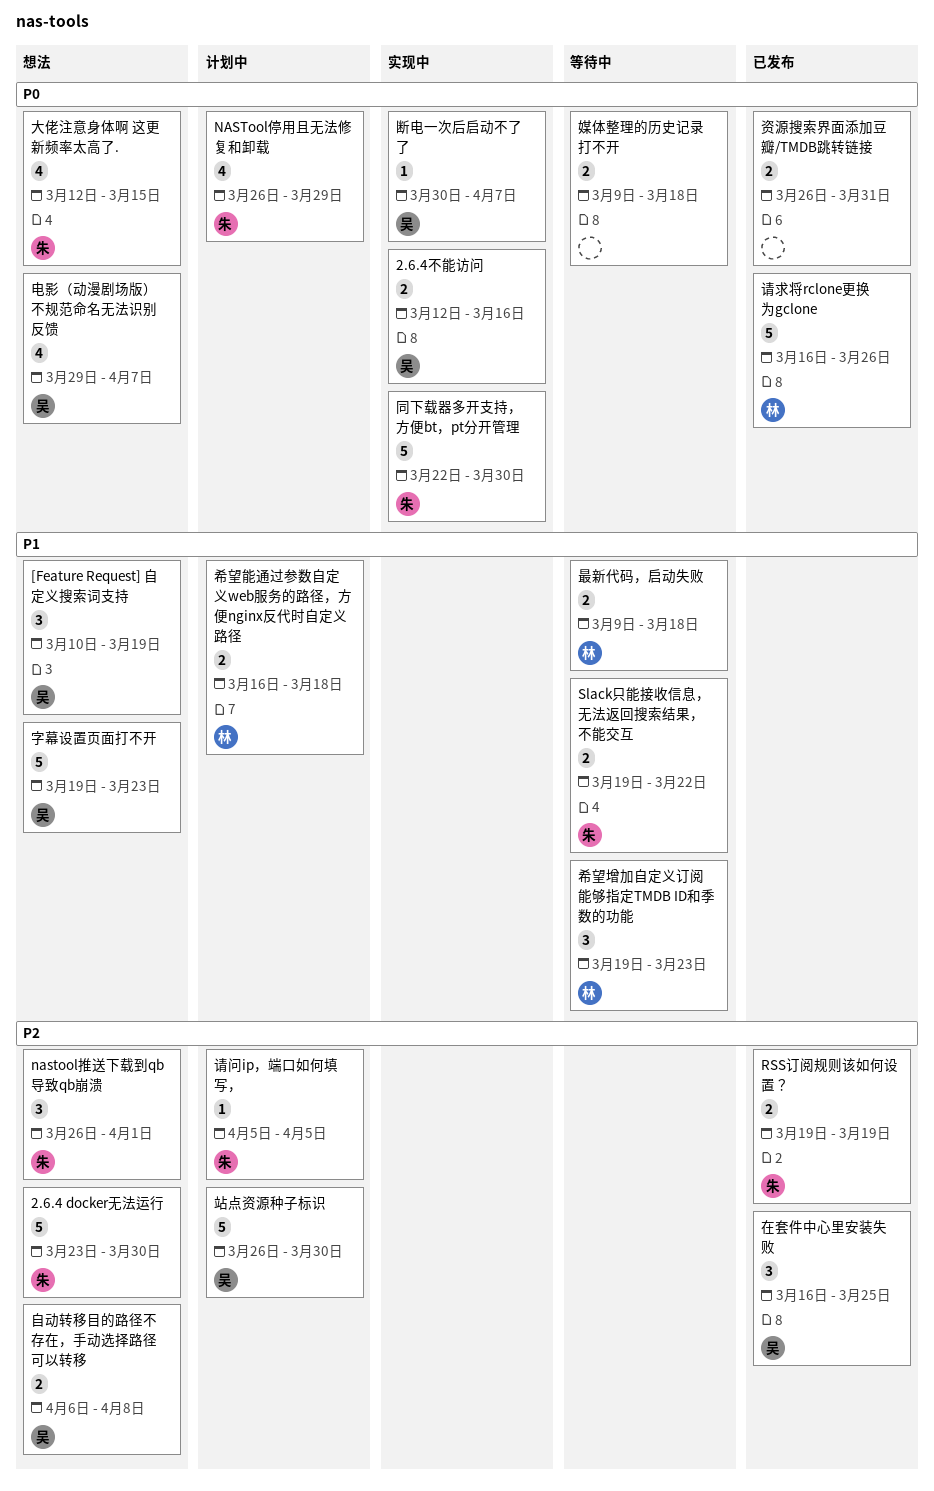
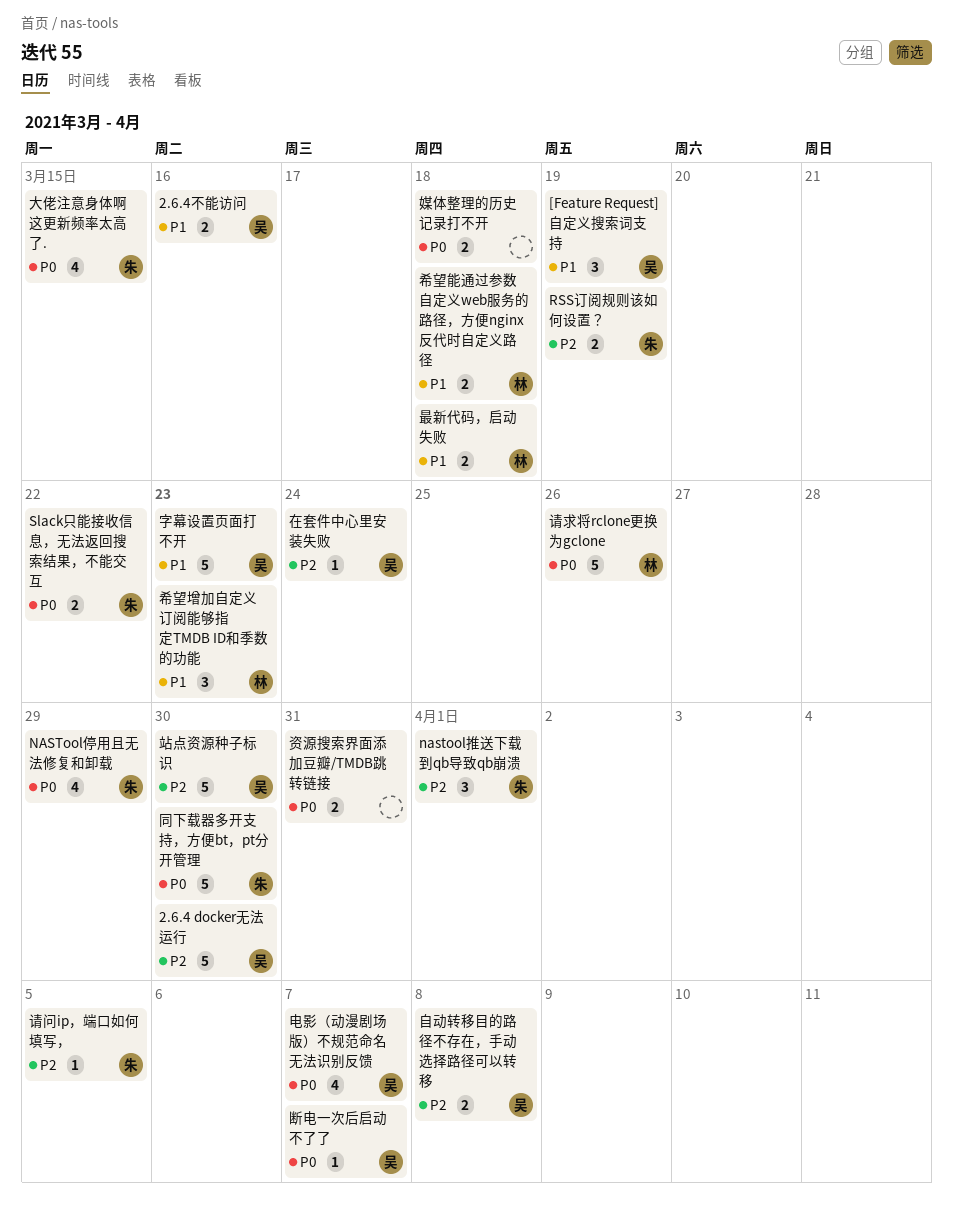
2.6.4 docker无法运行, owner: 朱 -> 吴
2.6.4不能访问, priority: P0 -> P1
Slack只能接收信息，无法返回搜索结果，不能交互, priority: P1 -> P0
在套件中心里安装失败, estimate: 3 -> 1
在套件中心里安装失败, due: Mar 25 -> Mar 24

